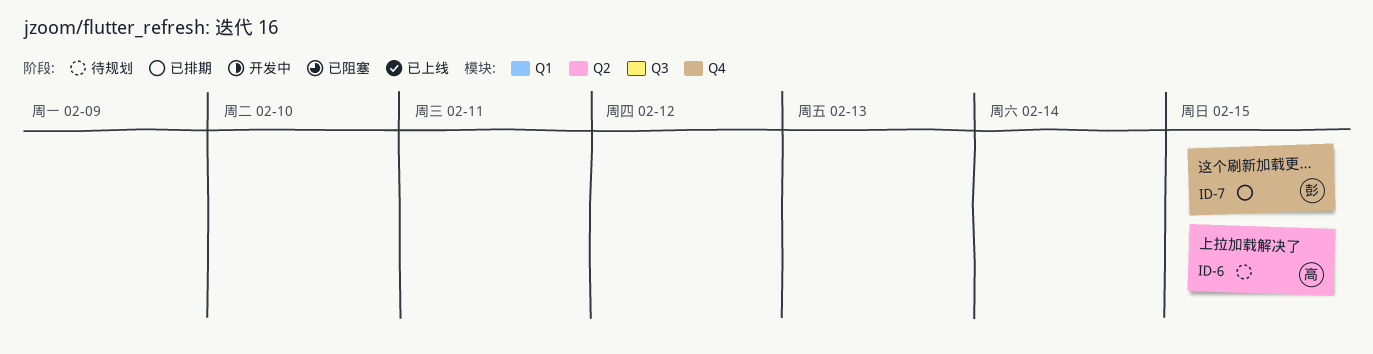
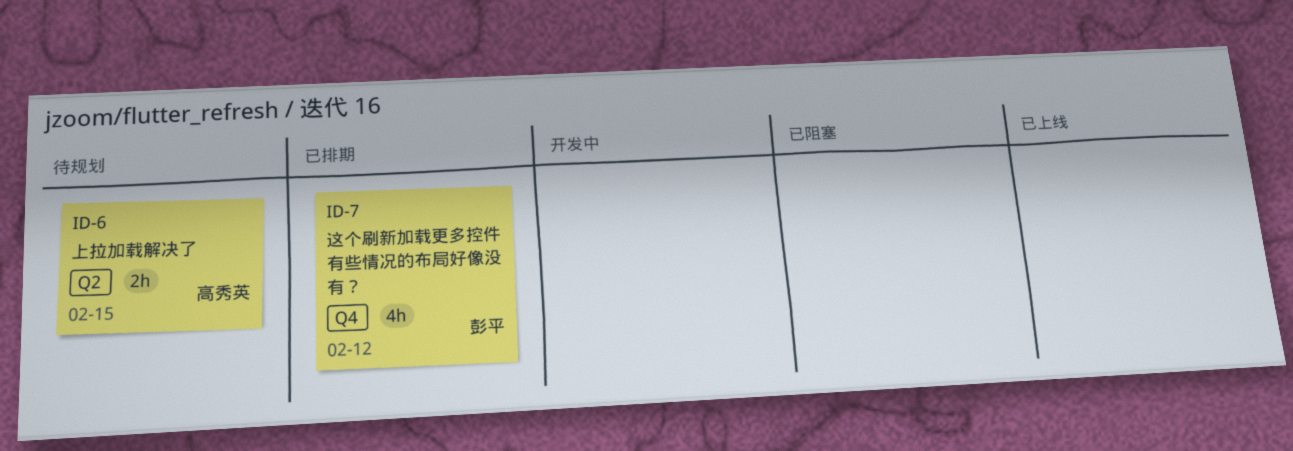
ID-7, due: Feb 15 -> Feb 12

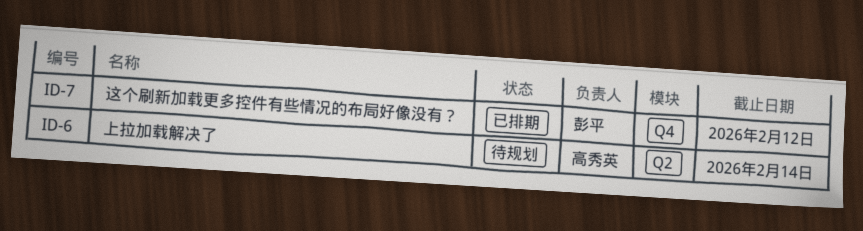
ID-6, due: Feb 15 -> Feb 14

